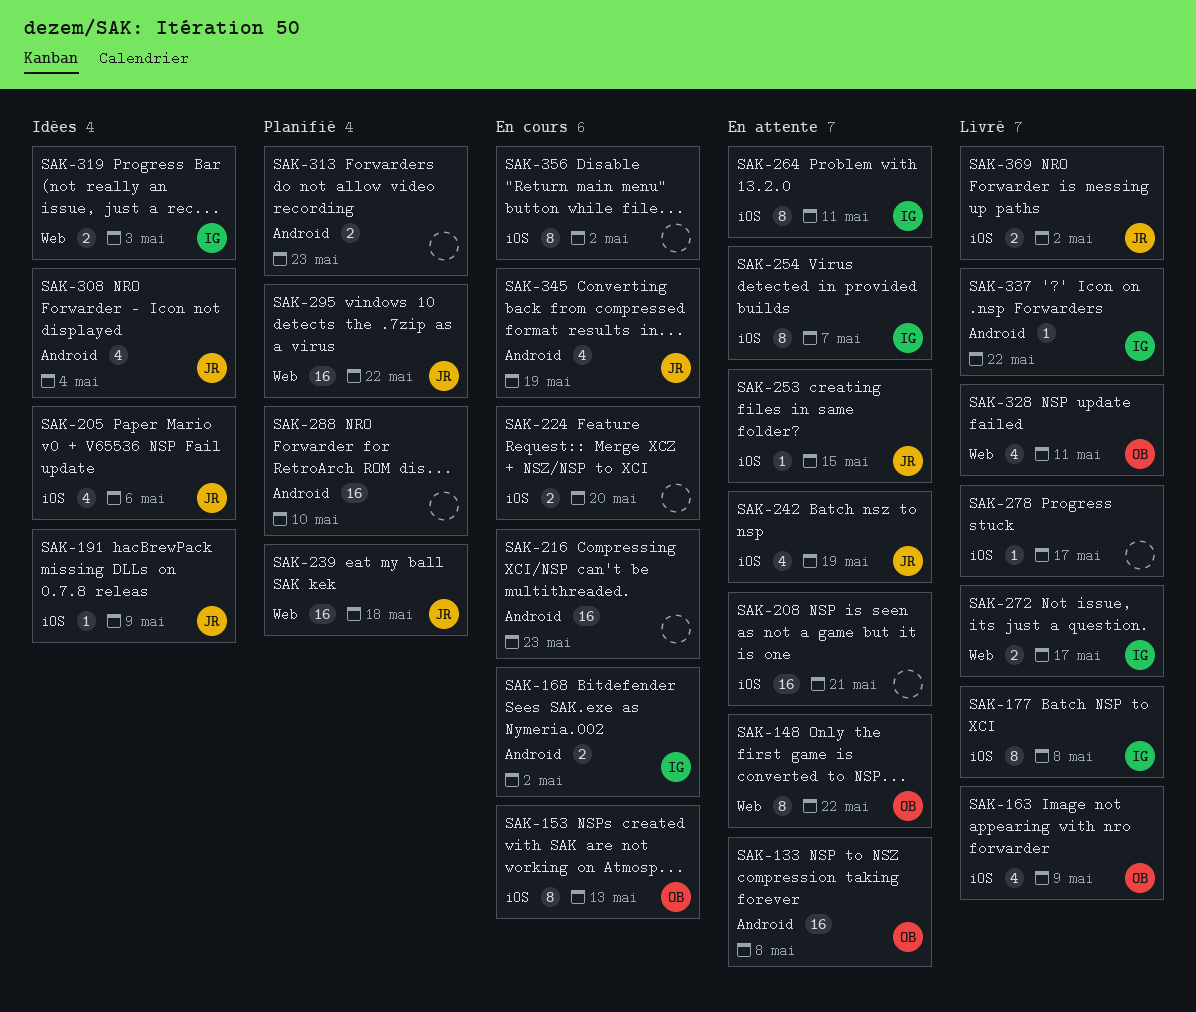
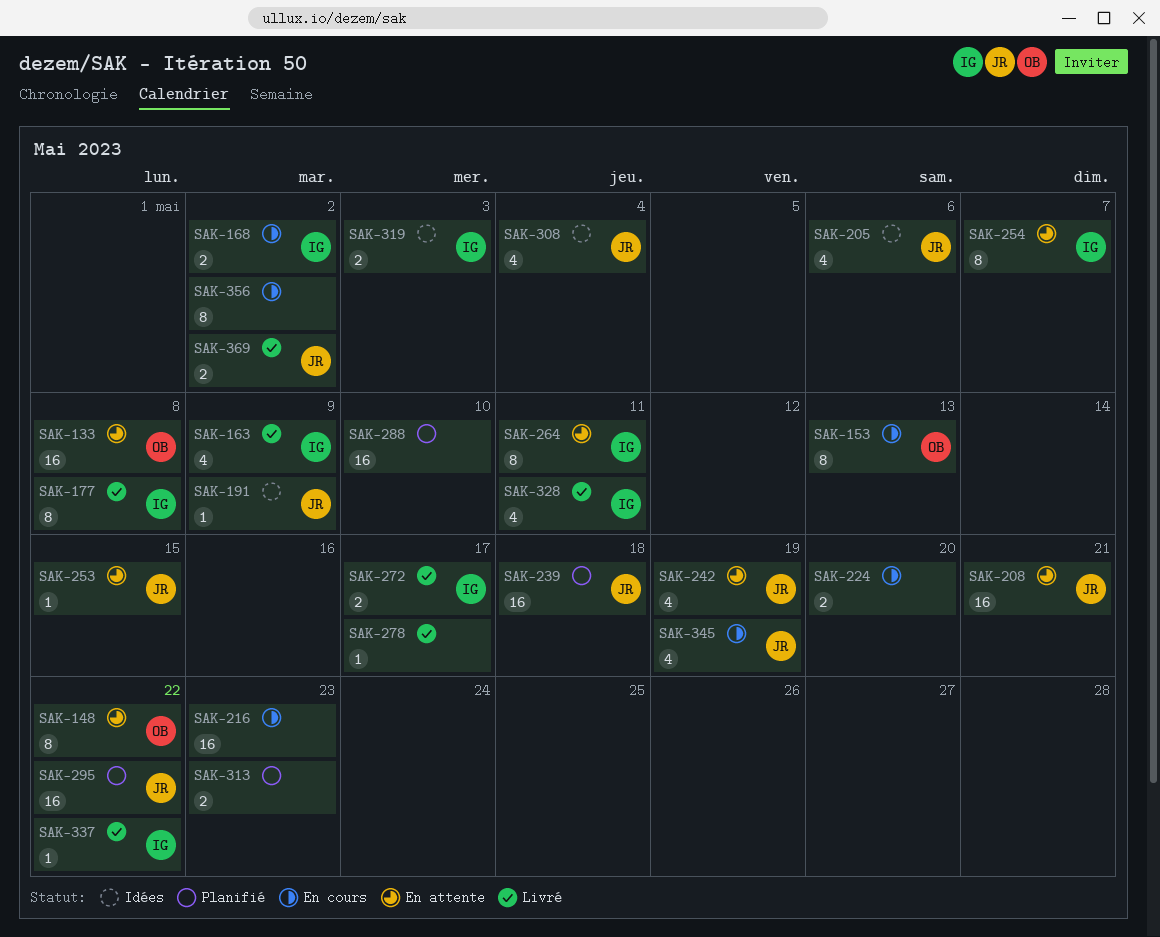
SAK-163, owner: OB -> IG
SAK-208, owner: none -> JR
SAK-328, owner: OB -> IG

